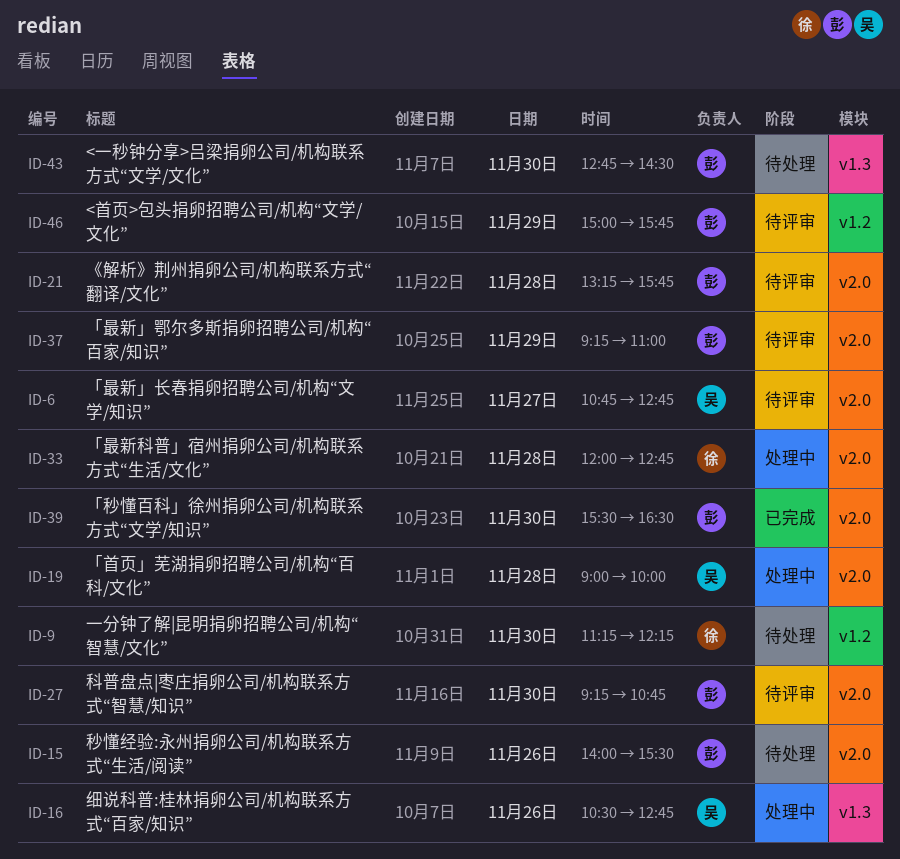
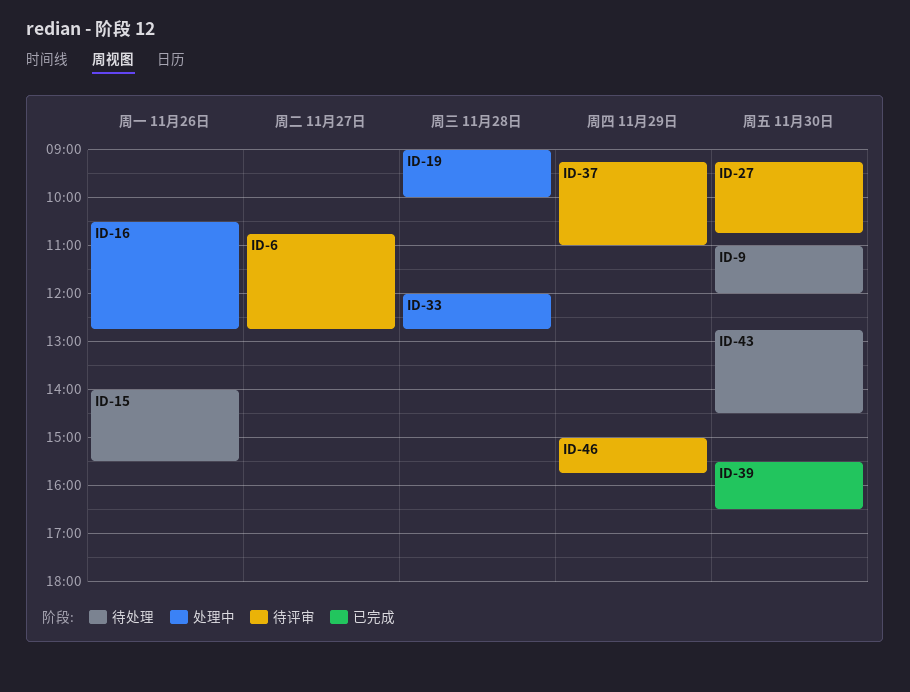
ID-9, begins: 11:15 -> 11:00
ID-9, ends: 12:15 -> 12:00
ID-21: present -> none

